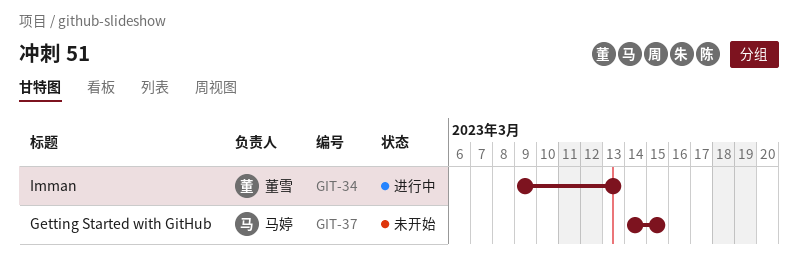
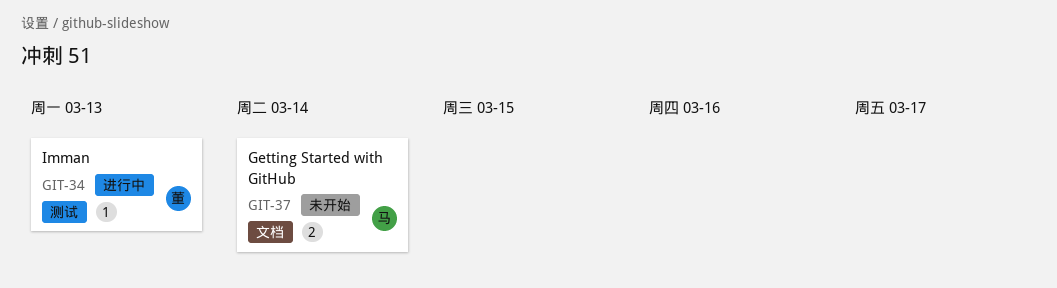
GIT-37, due: Mar 15 -> Mar 14

